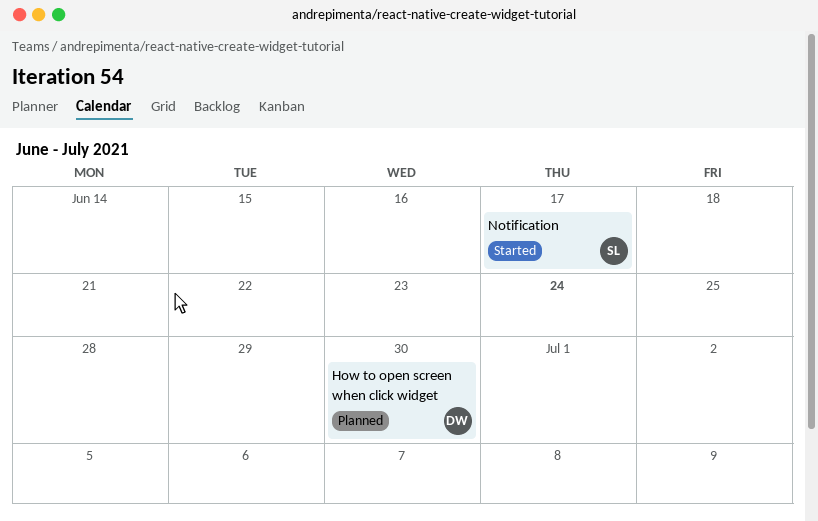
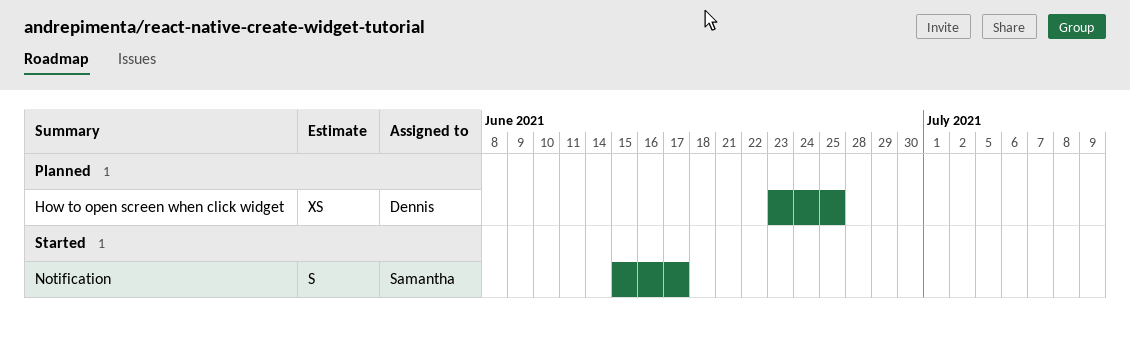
How to open screen when click widget, due: Jun 30 -> Jun 25

